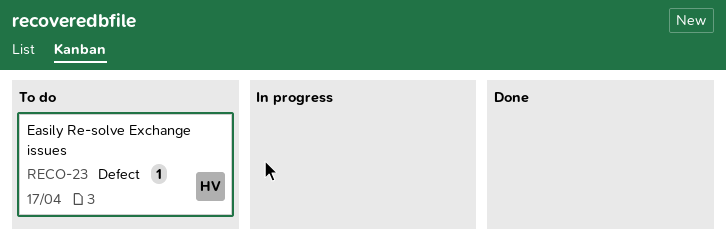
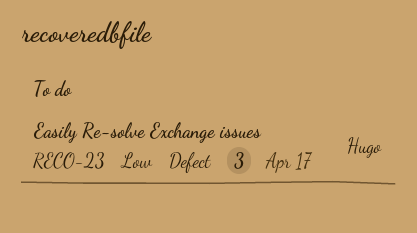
RECO-23, estimate: 1 -> 3

